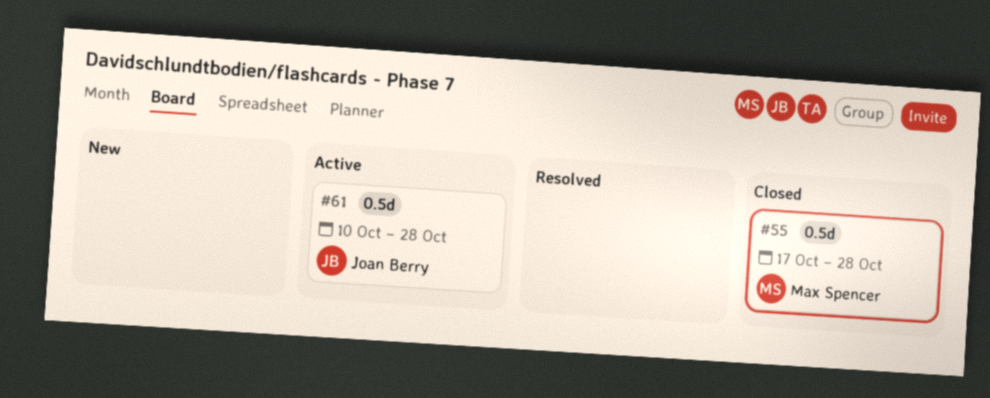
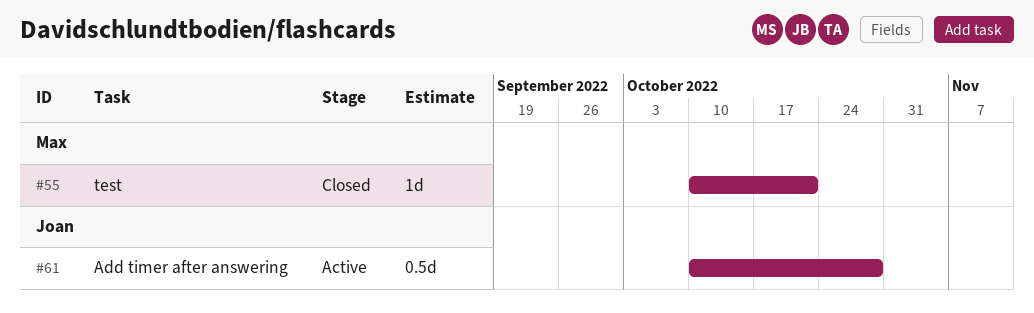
#55, estimate: 0.5d -> 1d
#55, start: Oct 17 -> Oct 10
#55, due: Oct 28 -> Oct 21

